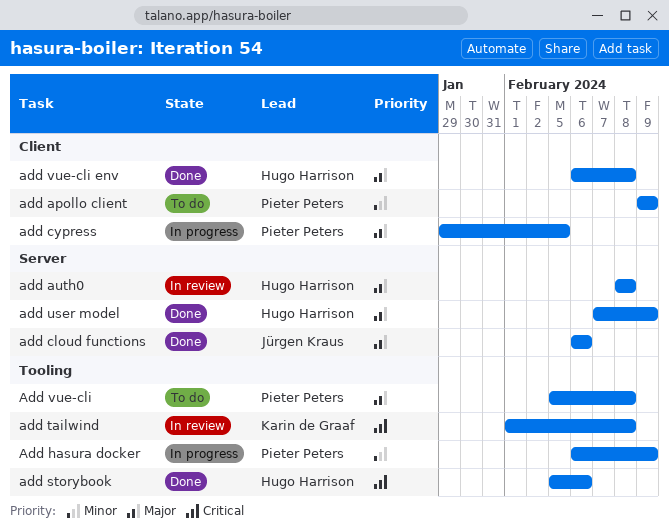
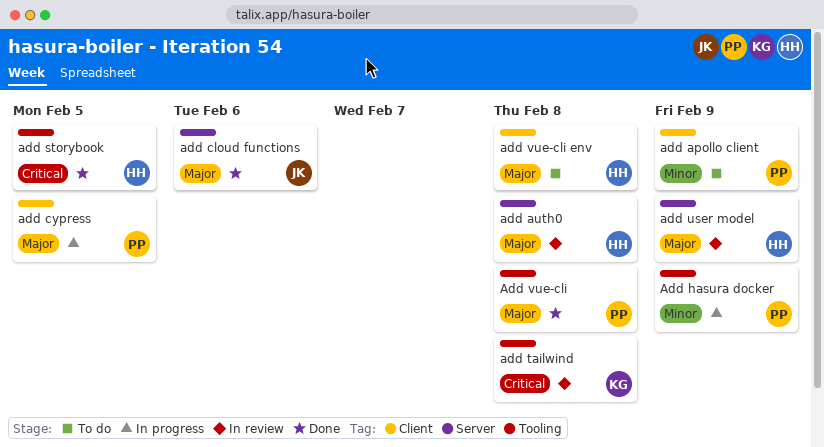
add storybook, due: Feb 6 -> Feb 5
add user model, status: Done -> In review
Add vue-cli, status: To do -> Done
add vue-cli env, status: Done -> To do

